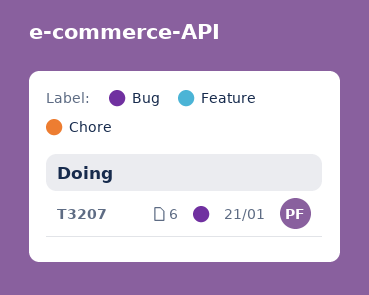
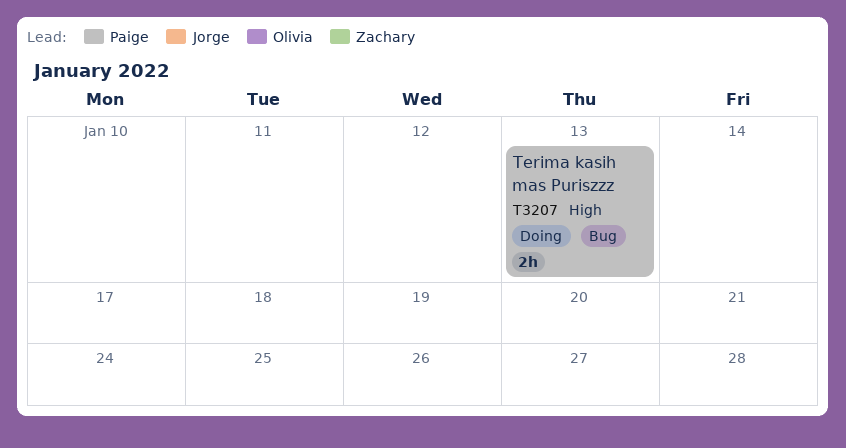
T3207, due: Jan 21 -> Jan 13

